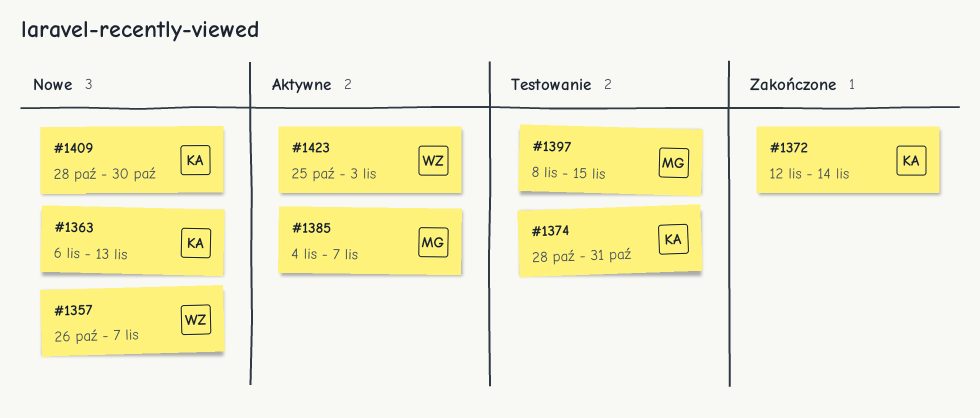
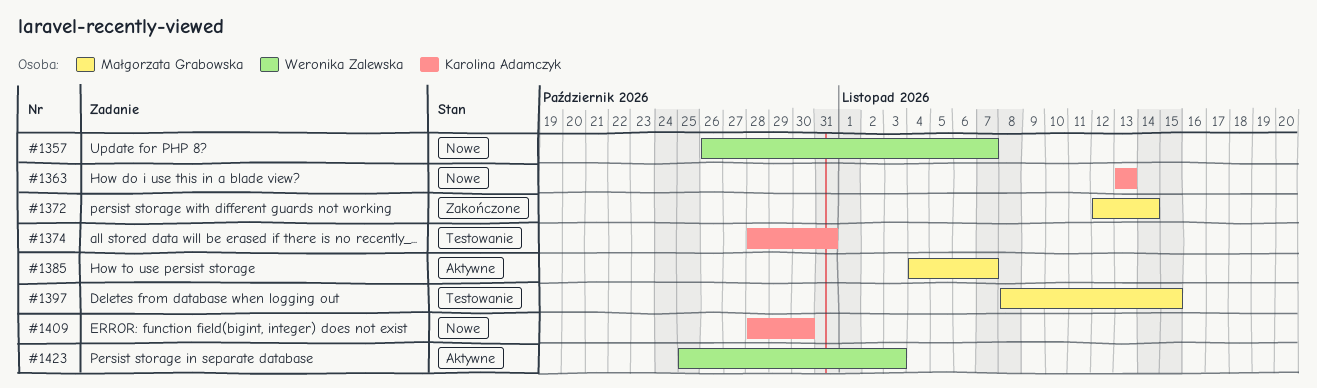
#1363, start: Nov 6 -> Nov 13
#1372, owner: Karolina Adamczyk -> Małgorzata Grabowska

